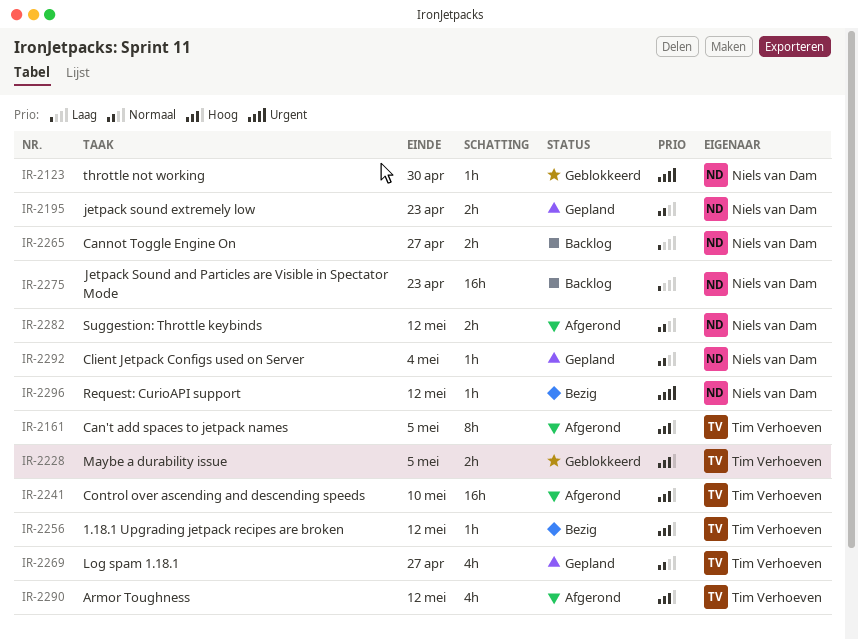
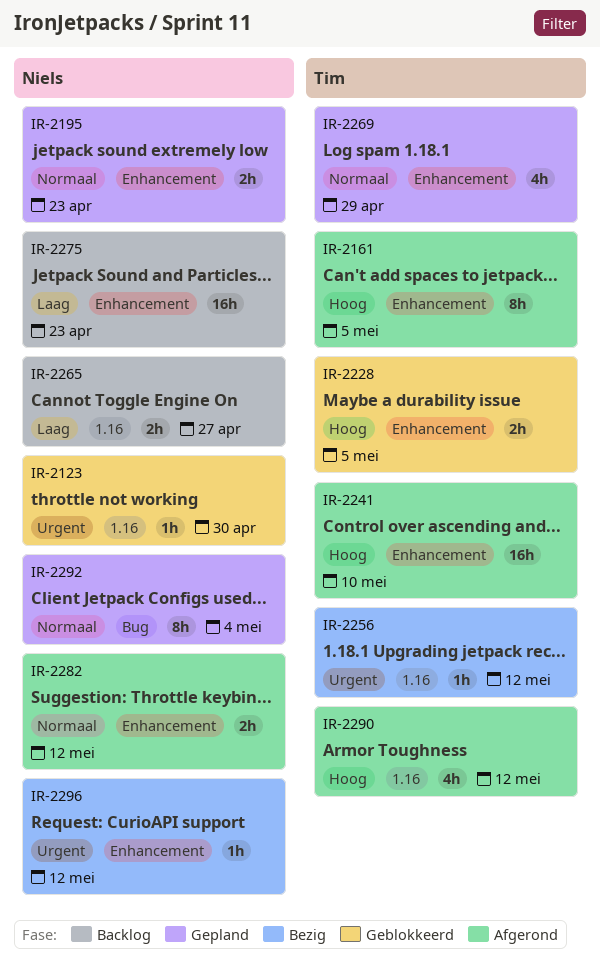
IR-2256, priority: Hoog -> Urgent
IR-2269, due: Apr 27 -> Apr 29
IR-2292, estimate: 1h -> 8h

